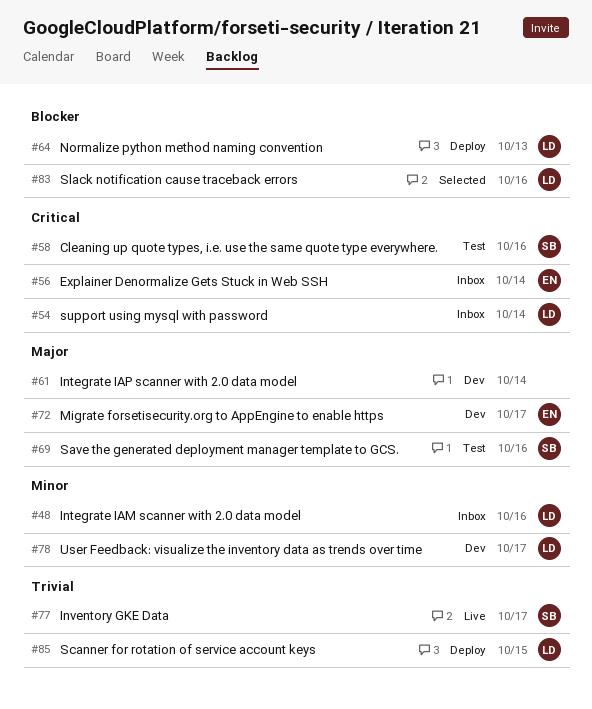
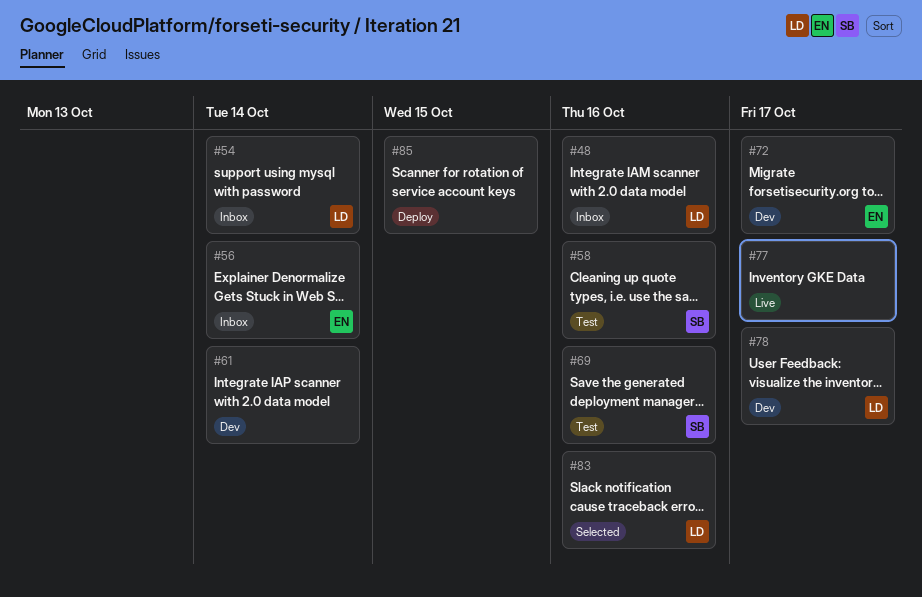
#64: present -> none
#77, owner: SB -> none
#85, owner: LD -> none

